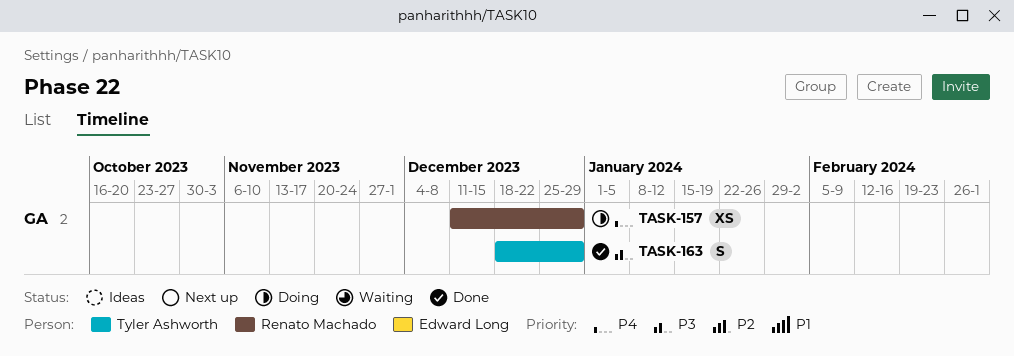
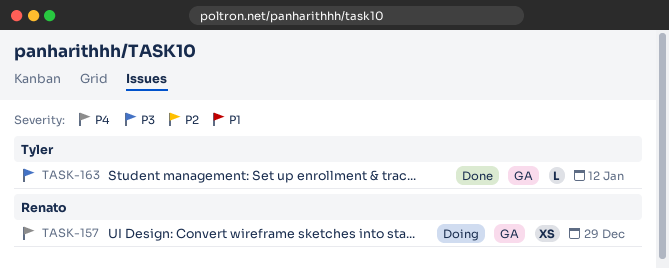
TASK-163, estimate: S -> L
TASK-163, due: Dec 29 -> Jan 12

